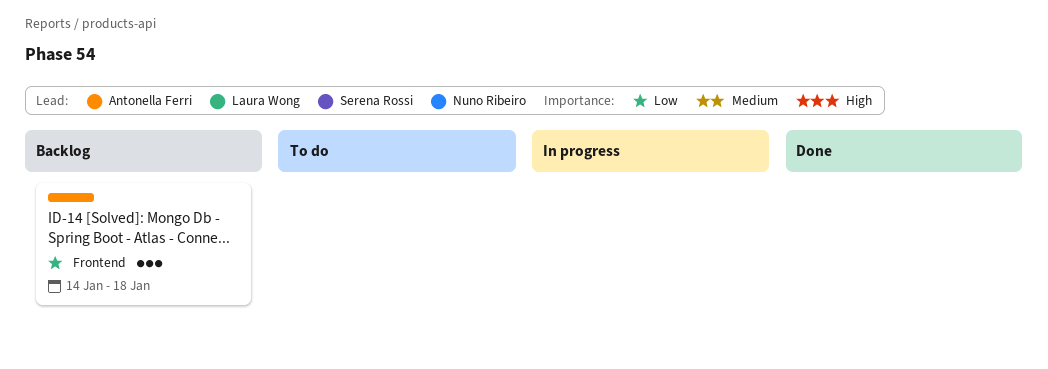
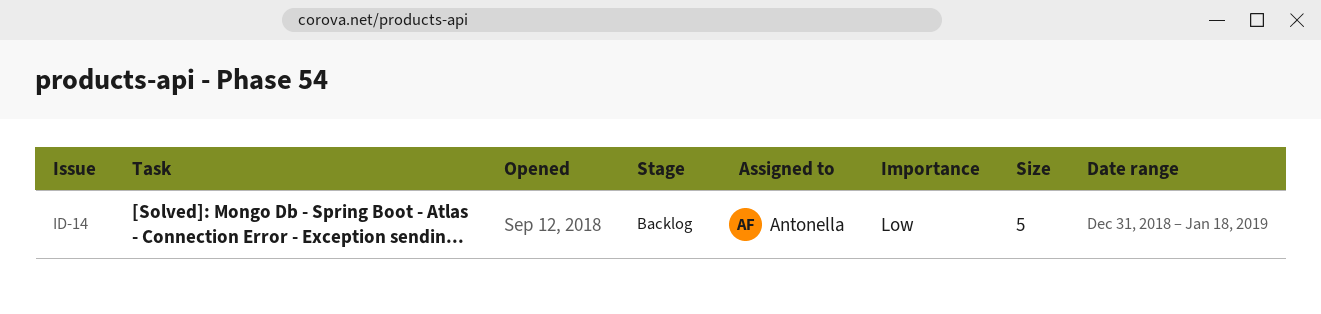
ID-14, estimate: 3 -> 5
ID-14, start: Jan 14 -> Dec 31

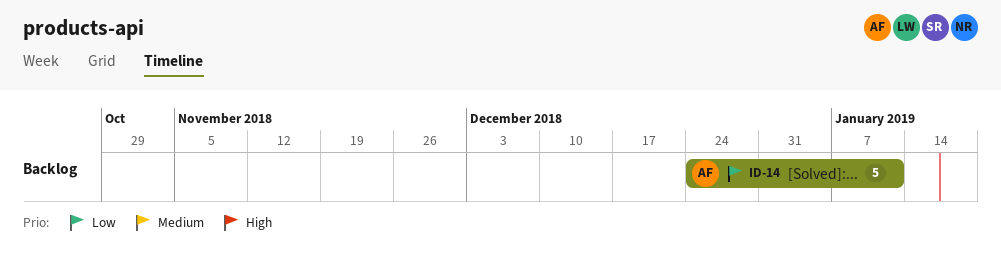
ID-14, start: Dec 31 -> Dec 24
ID-14, due: Jan 18 -> Jan 11

